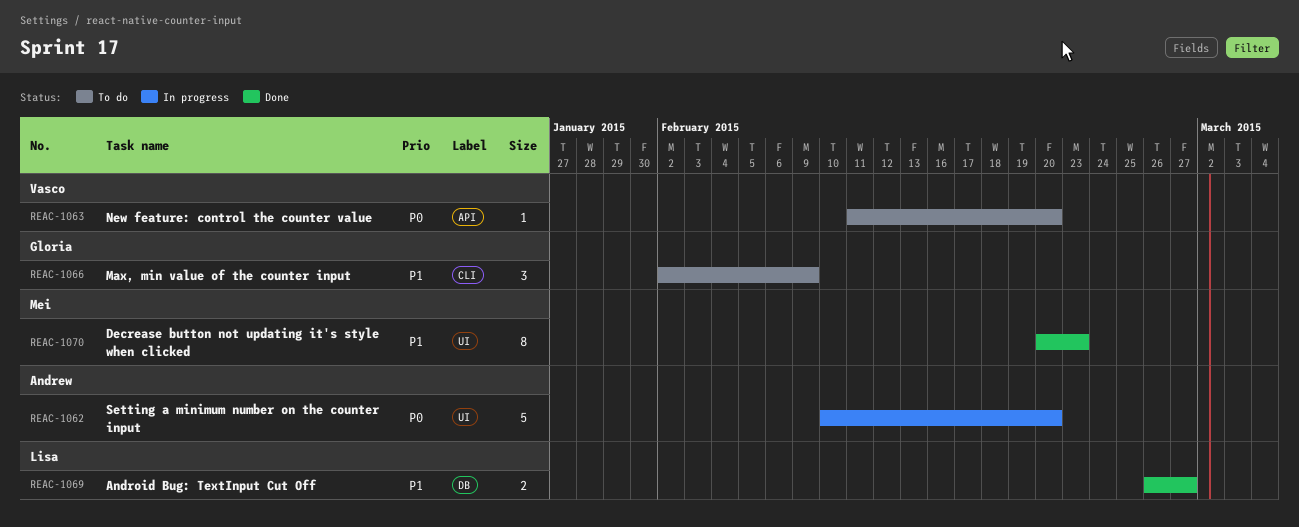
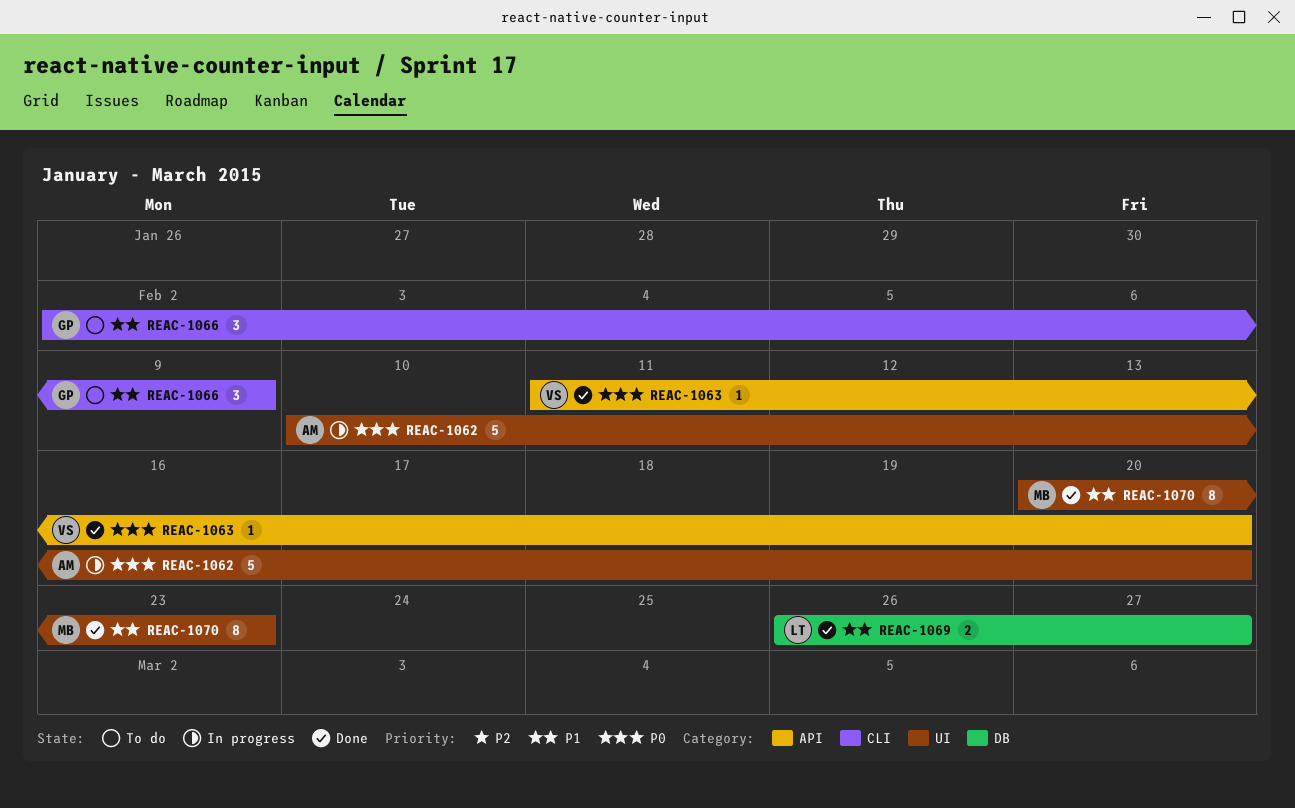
REAC-1063, status: To do -> Done

